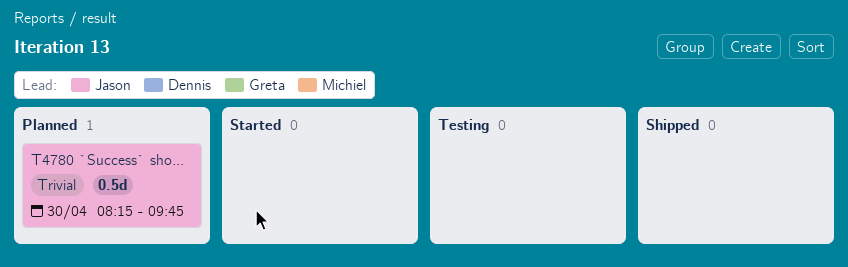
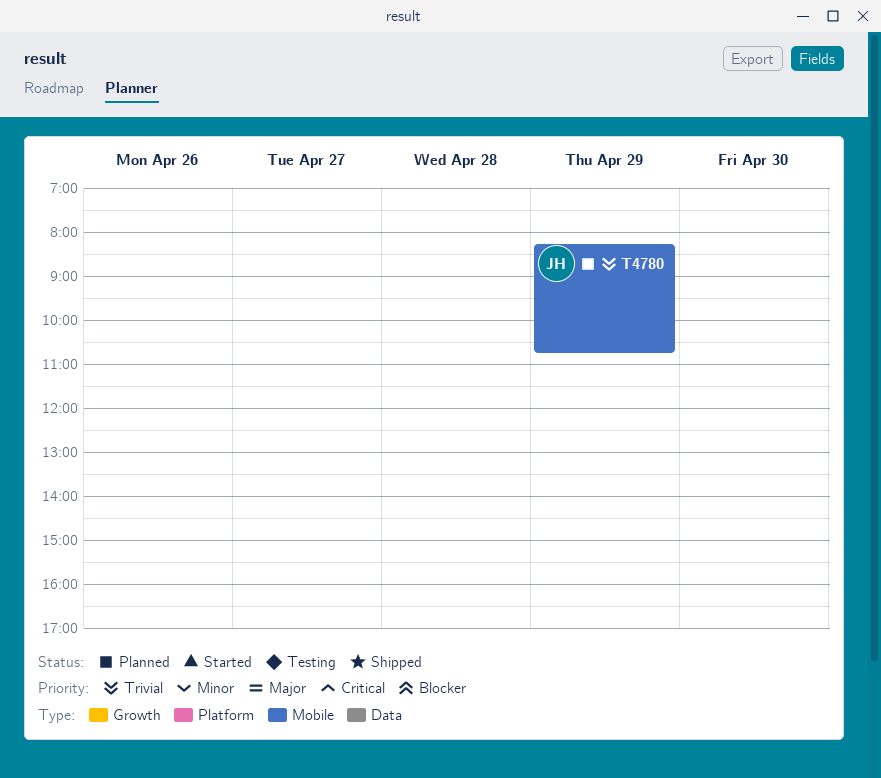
T4780, day: Apr 30 -> Apr 29
T4780, ends: 09:45 -> 10:45

